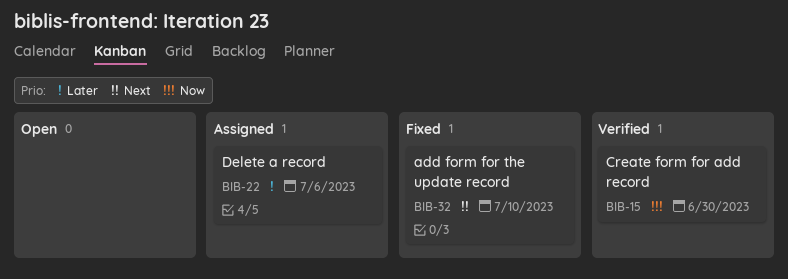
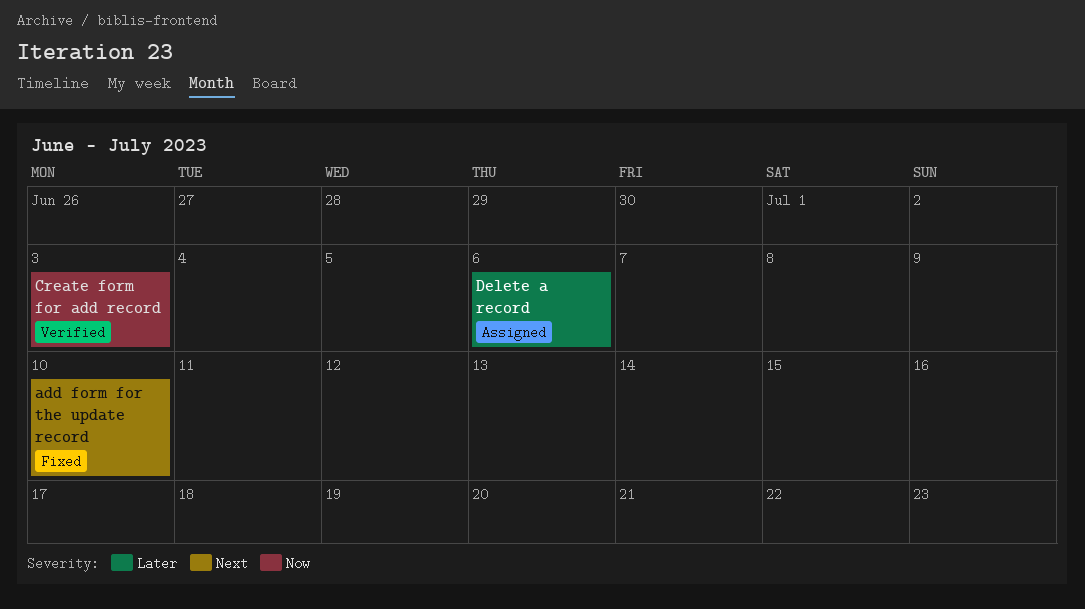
Create form for add record, due: Jun 30 -> Jul 3

